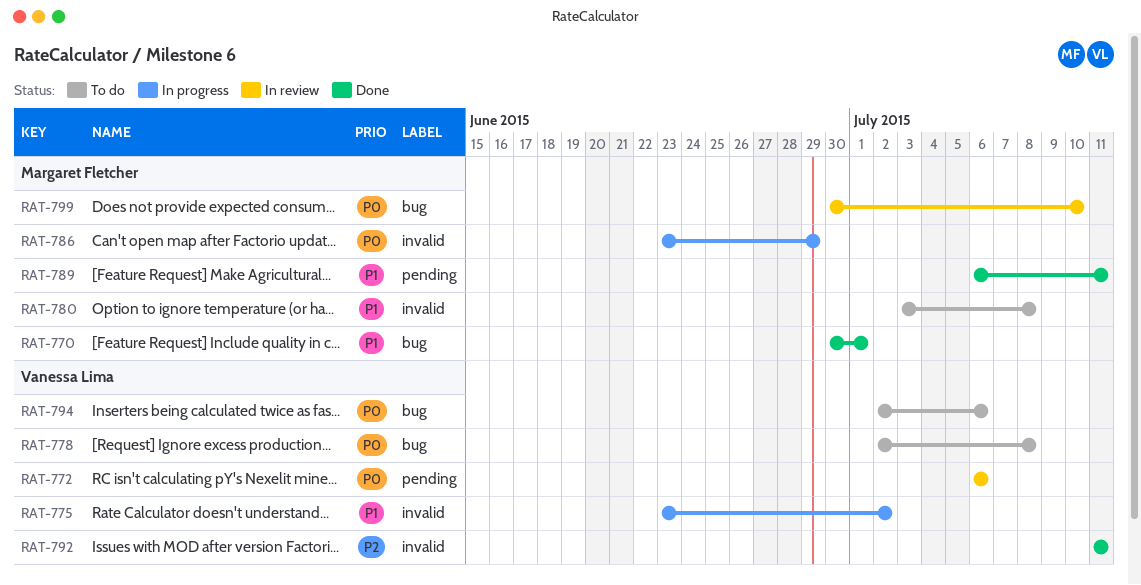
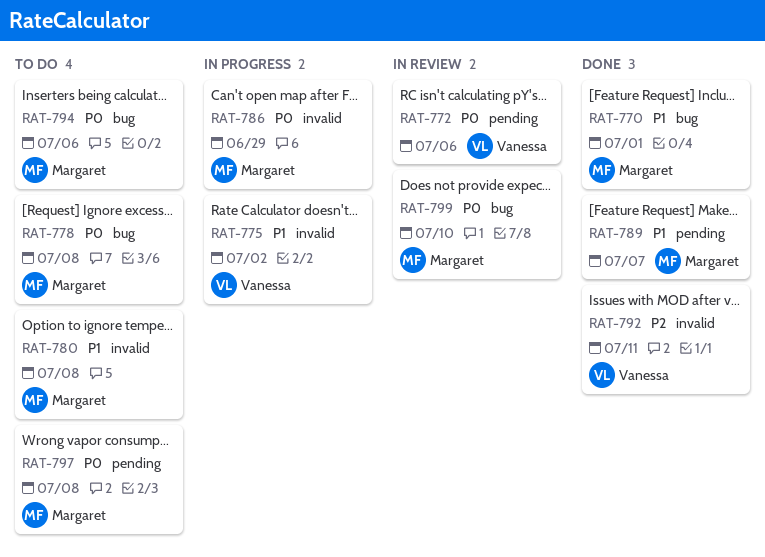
RAT-778, owner: Vanessa Lima -> Margaret Fletcher
RAT-789, due: Jul 11 -> Jul 7
RAT-794, owner: Vanessa Lima -> Margaret Fletcher
RAT-797: none -> present

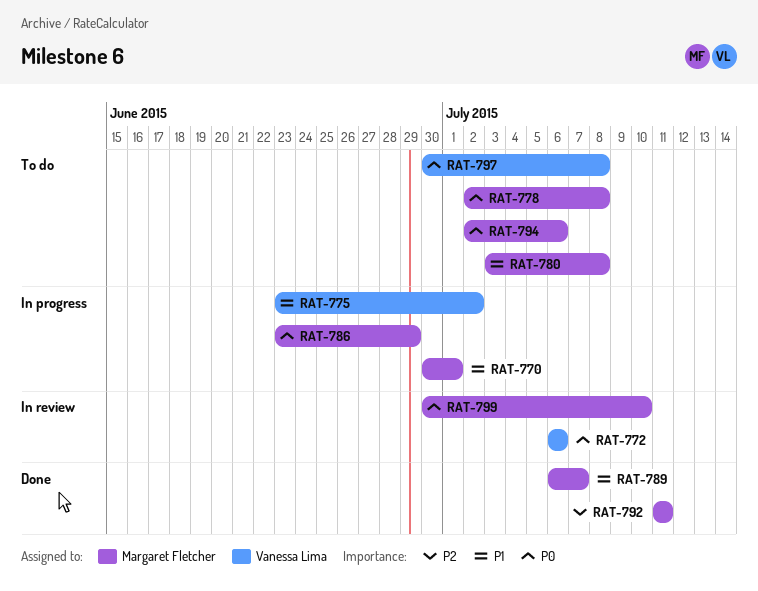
RAT-770, status: Done -> In progress
RAT-792, owner: Vanessa Lima -> Margaret Fletcher
RAT-797, owner: Margaret Fletcher -> Vanessa Lima

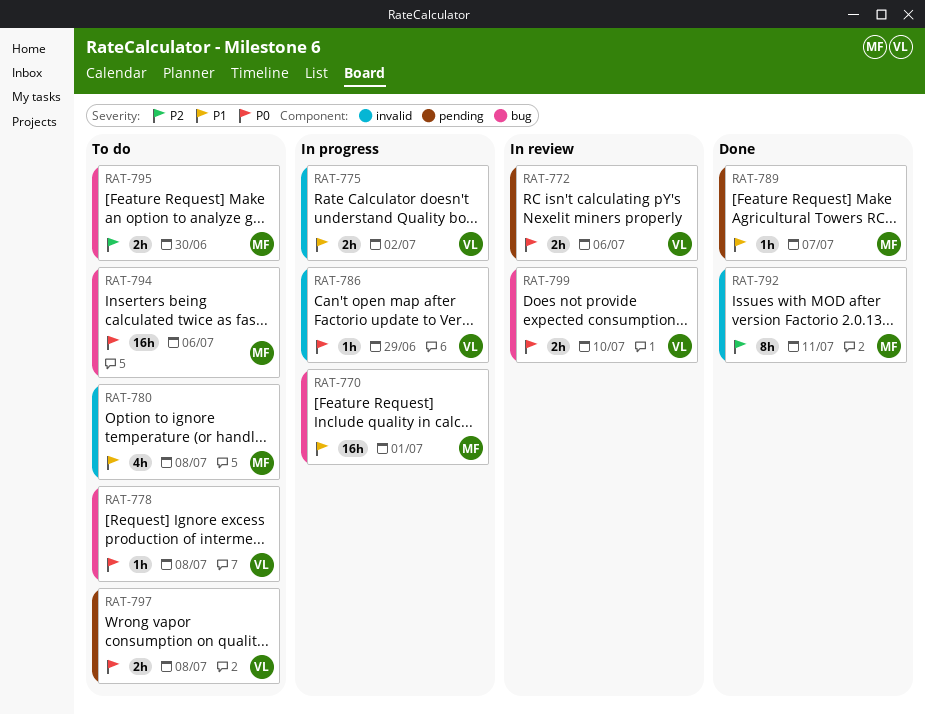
RAT-778, owner: Margaret Fletcher -> Vanessa Lima
RAT-786, owner: Margaret Fletcher -> Vanessa Lima
RAT-795: none -> present
RAT-799, owner: Margaret Fletcher -> Vanessa Lima

